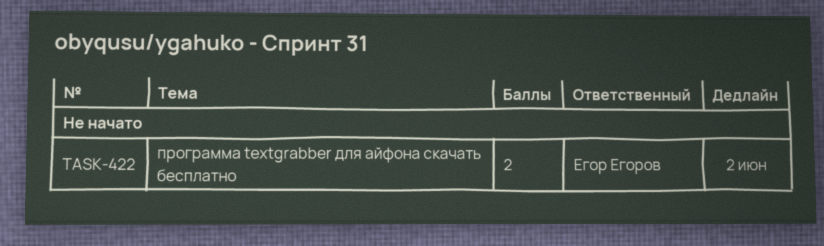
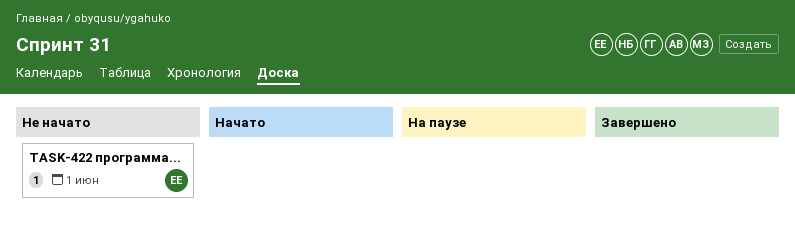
TASK-422, estimate: 2 -> 1
TASK-422, due: Jun 2 -> Jun 1

